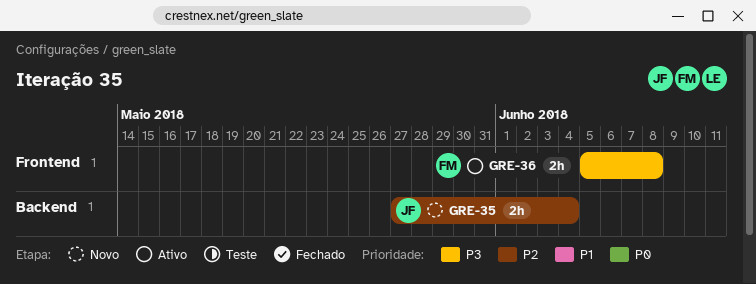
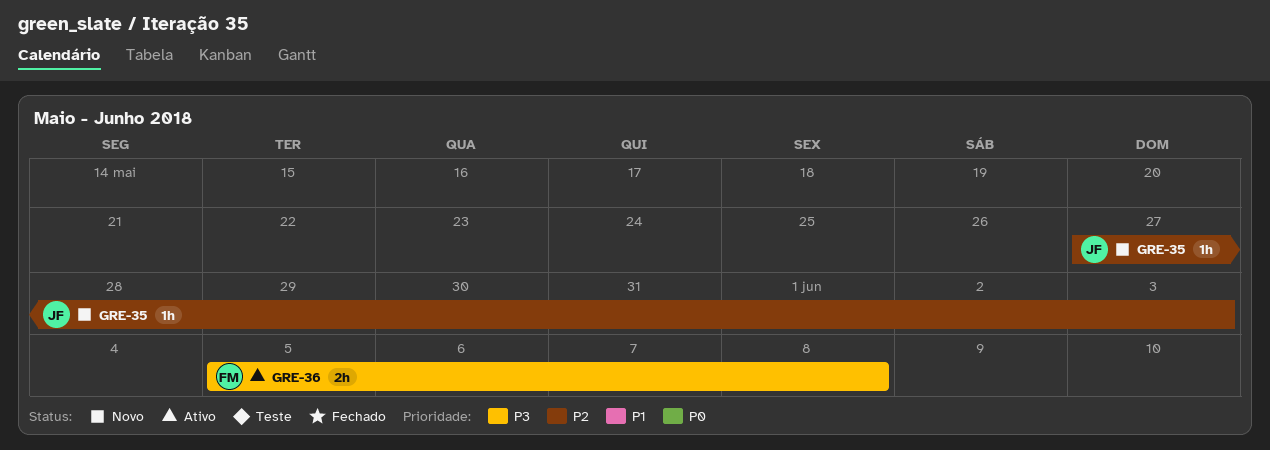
GRE-35, estimate: 2h -> 1h
GRE-35, due: Jun 4 -> Jun 3

